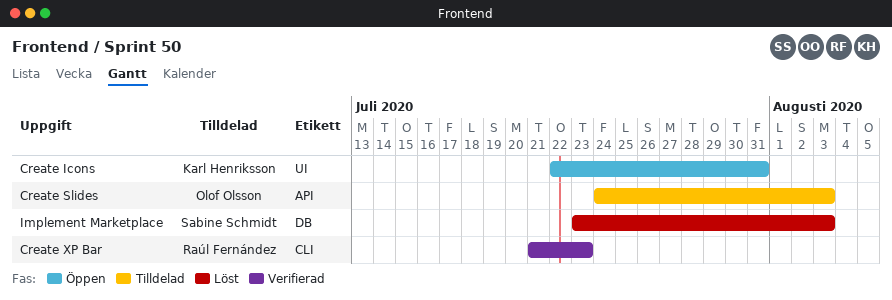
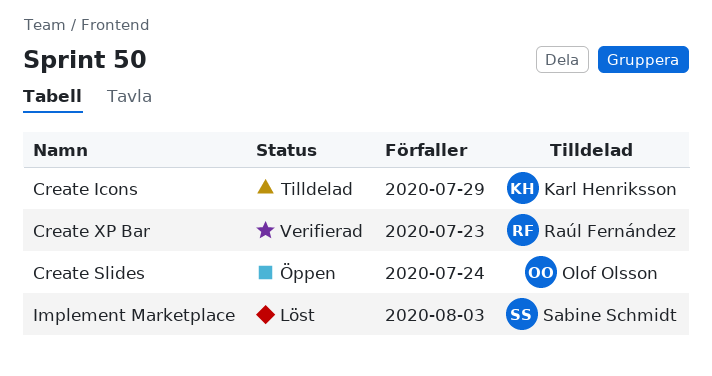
Create Icons, status: Öppen -> Tilldelad
Create Icons, due: Jul 31 -> Jul 29
Create Slides, status: Tilldelad -> Öppen
Create Slides, due: Aug 3 -> Jul 24

